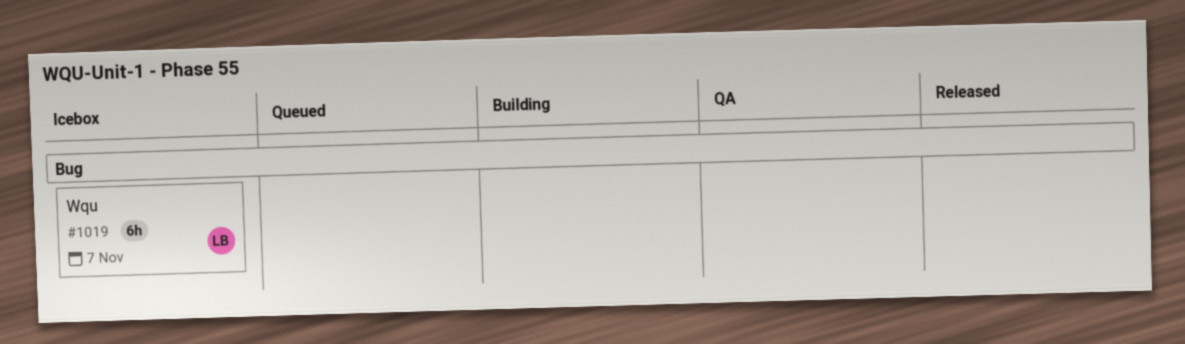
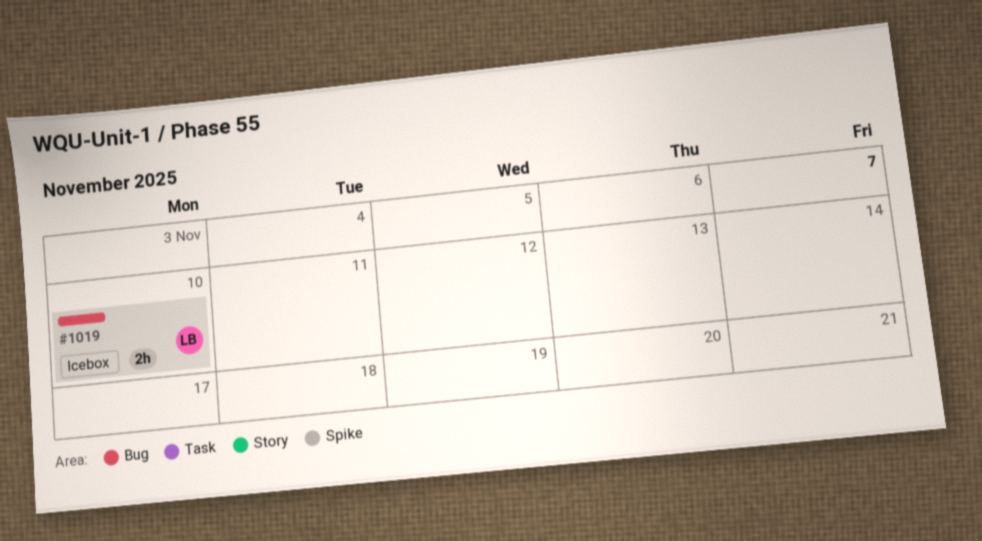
#1019, estimate: 6h -> 2h
#1019, due: Nov 7 -> Nov 10

